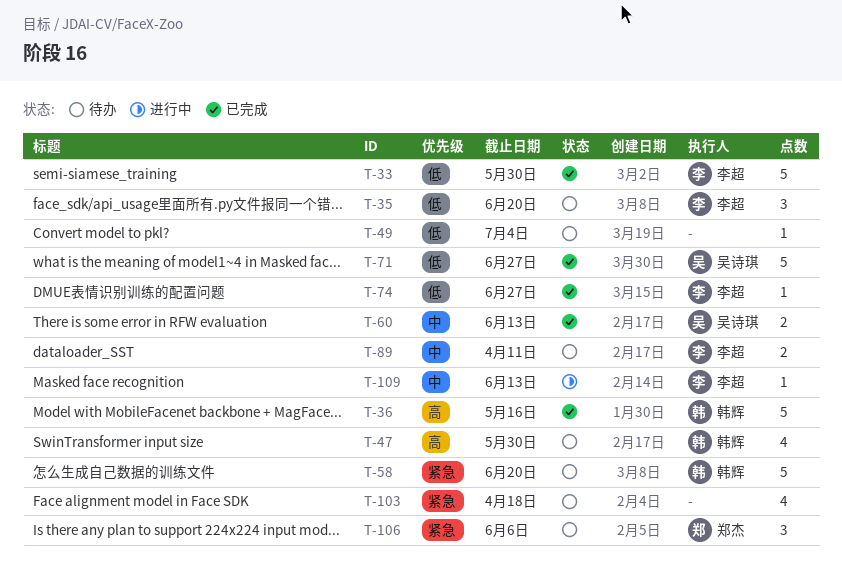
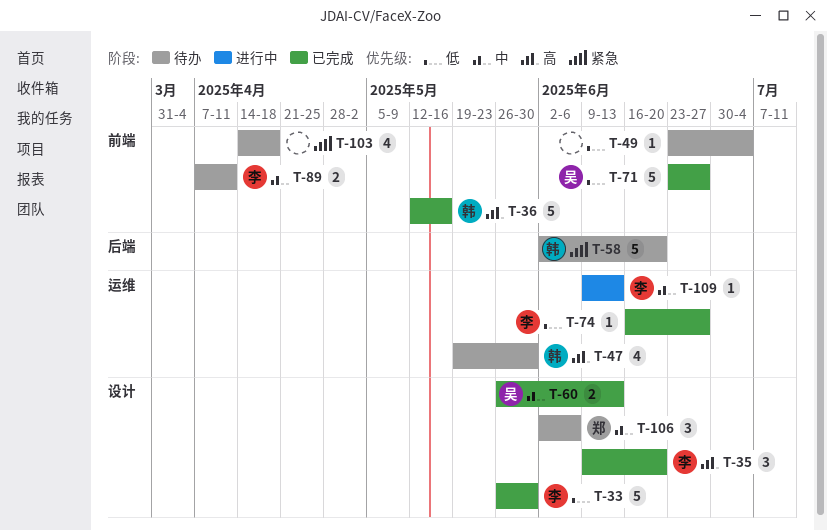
T-35, status: 待办 -> 已完成
T-35, priority: 低 -> 高
T-106, priority: 紧急 -> 中

